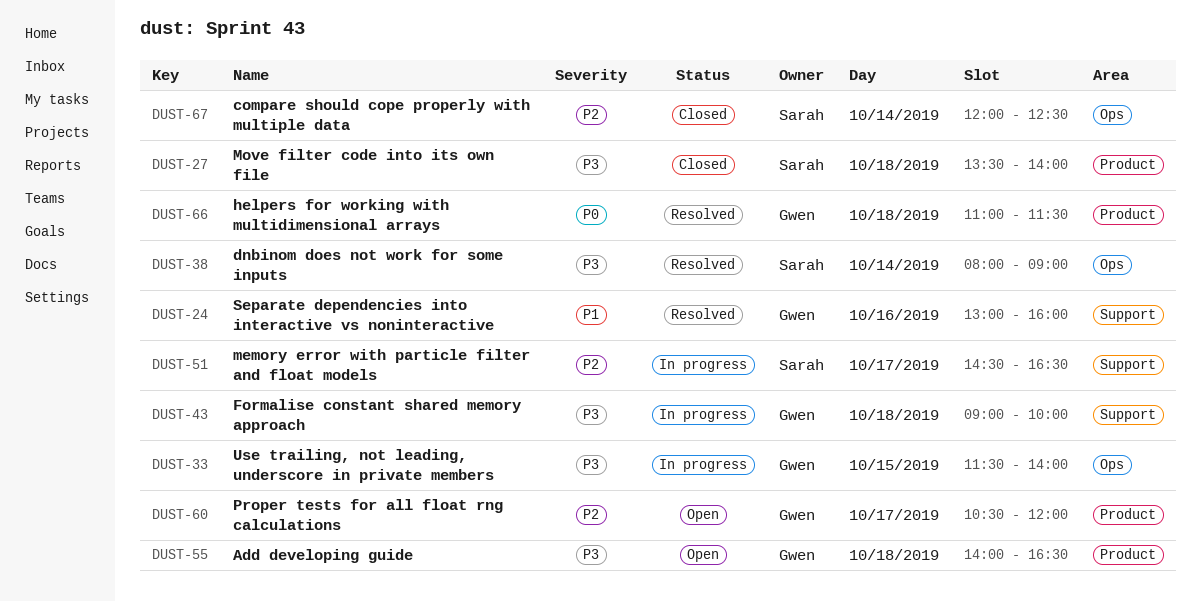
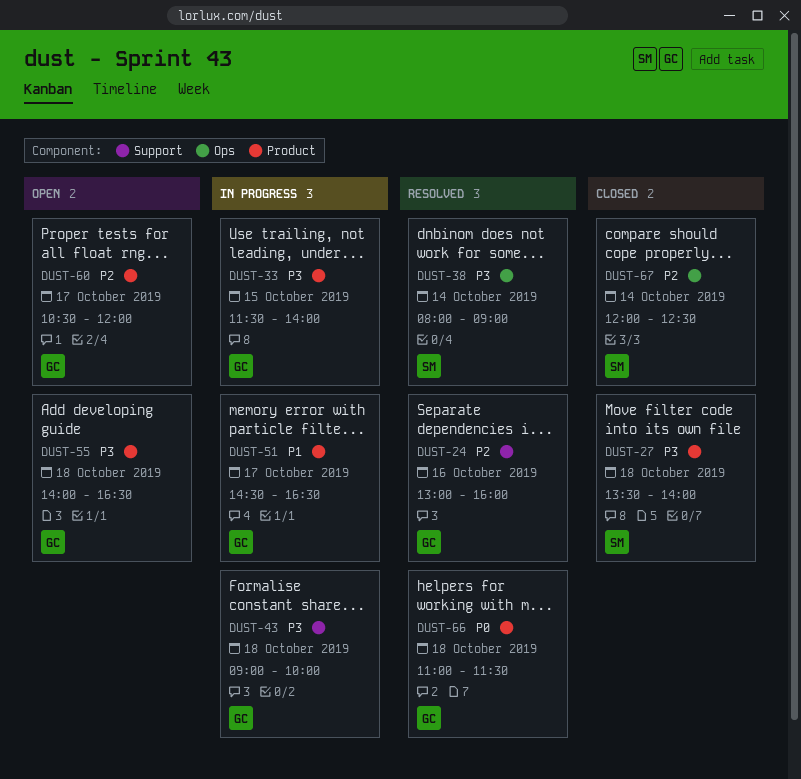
DUST-24, priority: P1 -> P2
DUST-33, label: Ops -> Product
DUST-51, owner: Sarah -> Gwen
DUST-51, priority: P2 -> P1
DUST-51, label: Support -> Product

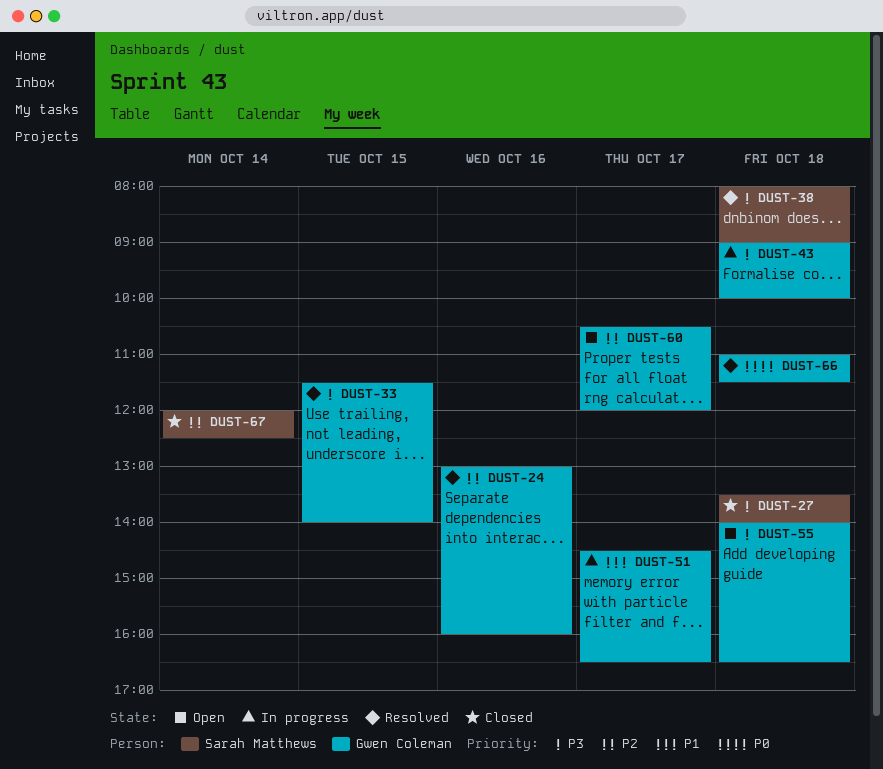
DUST-33, status: In progress -> Resolved
DUST-38, day: Oct 14 -> Oct 18

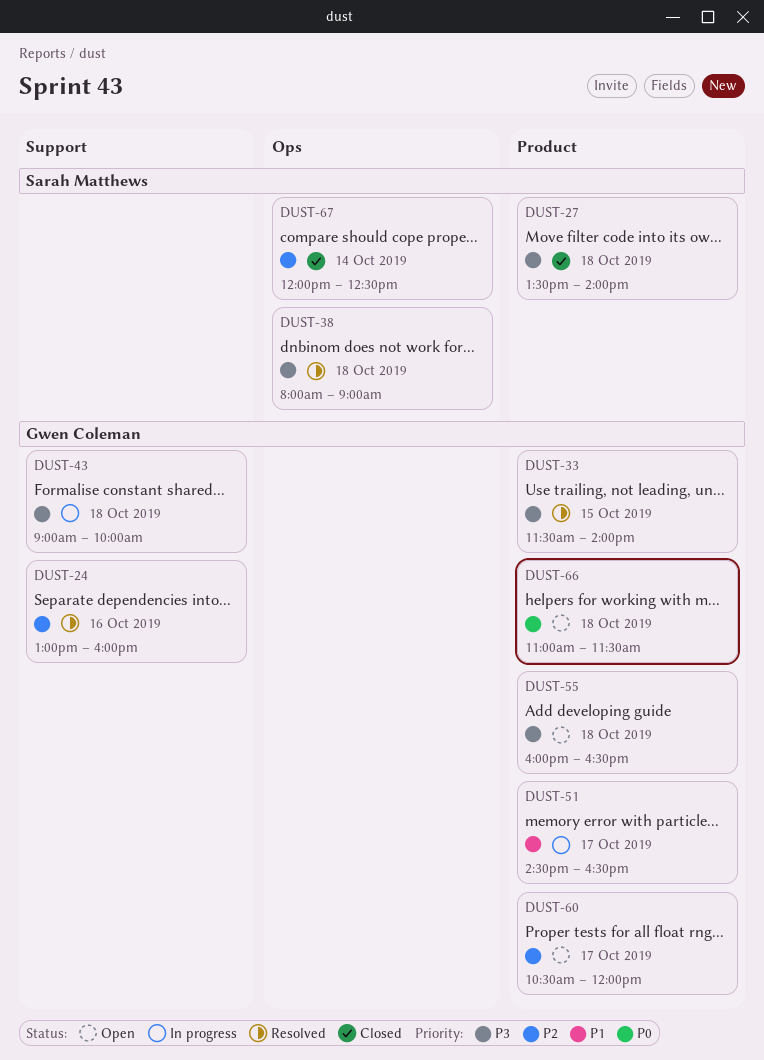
DUST-55, begins: 14:00 -> 16:00
DUST-66, status: Resolved -> Open

